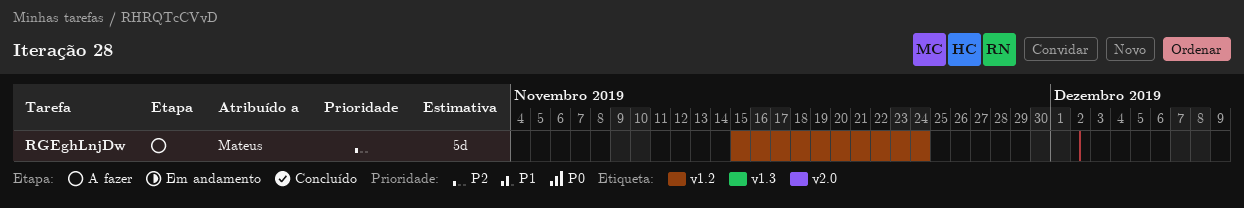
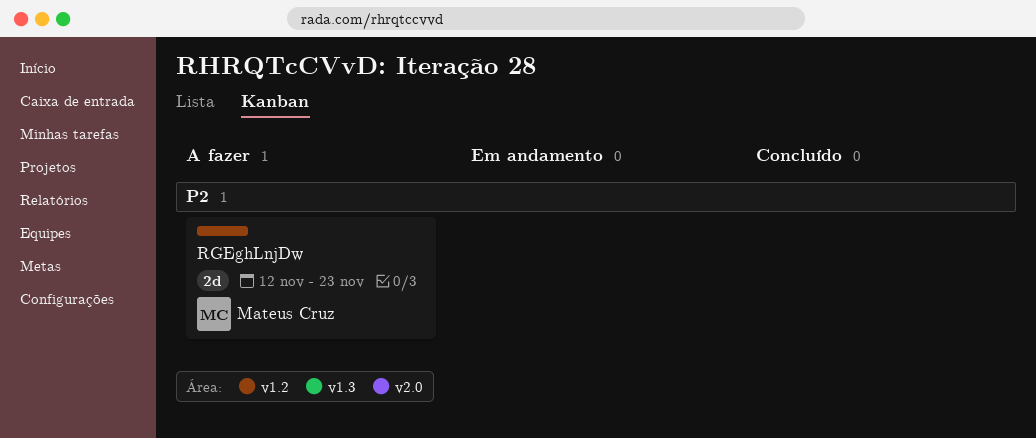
RGEghLnjDw, estimate: 5d -> 2d
RGEghLnjDw, start: Nov 15 -> Nov 12
RGEghLnjDw, due: Nov 24 -> Nov 23

